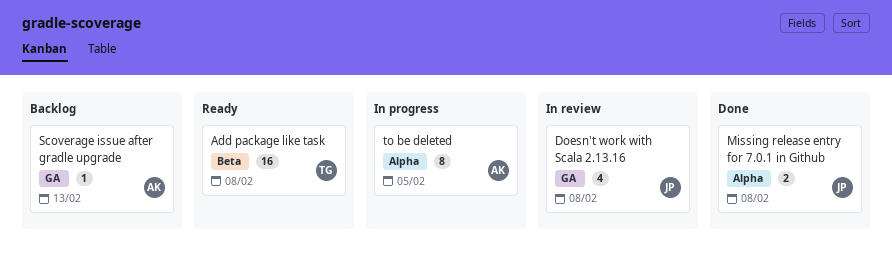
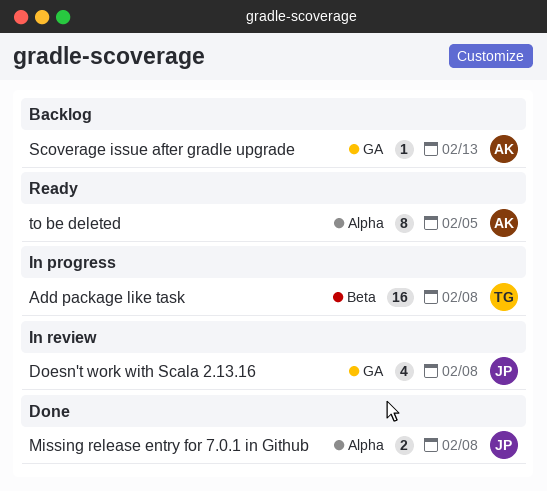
Add package like task, status: Ready -> In progress
to be deleted, status: In progress -> Ready

